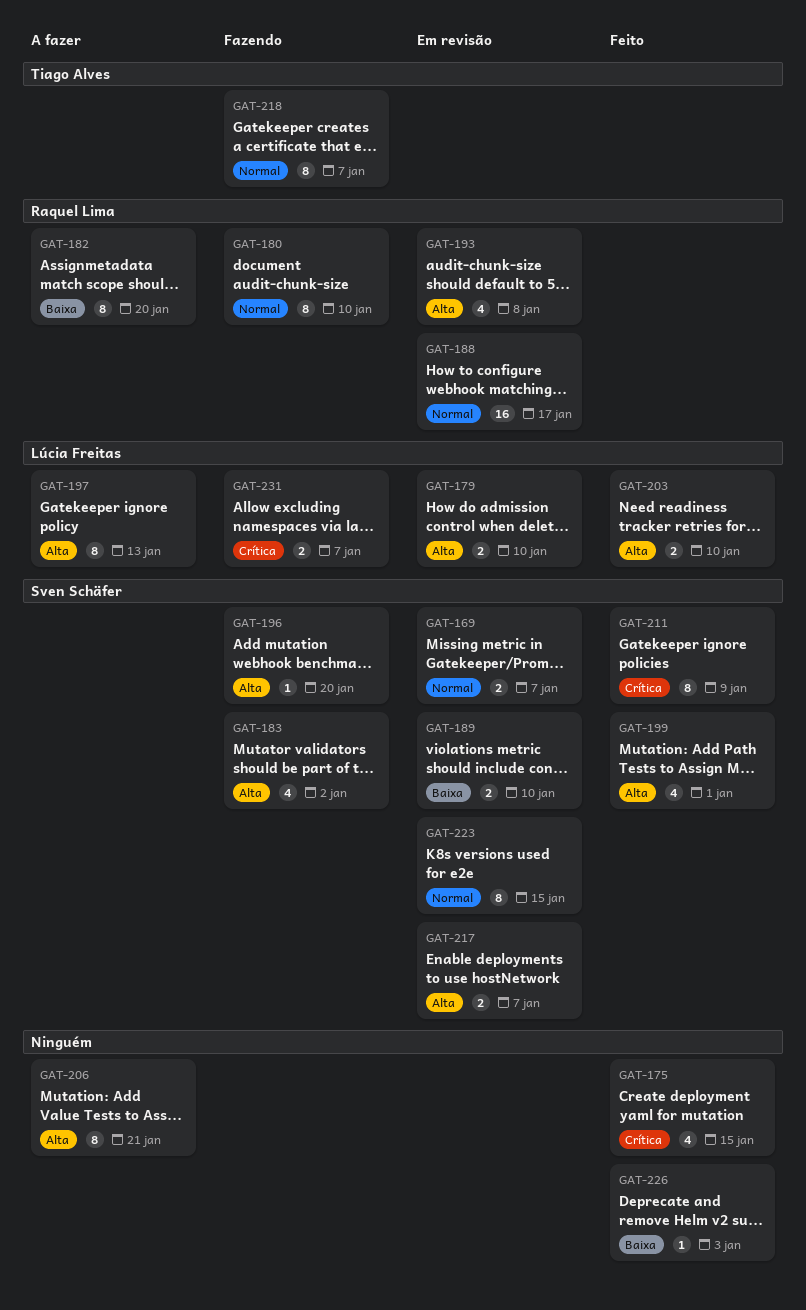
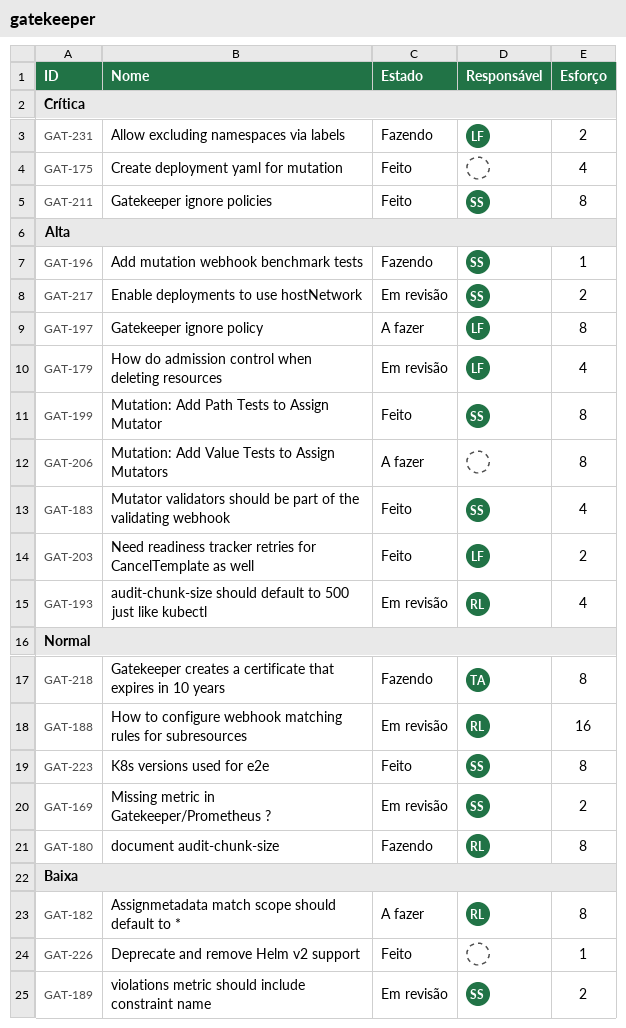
GAT-179, estimate: 2 -> 4
GAT-183, status: Fazendo -> Feito
GAT-199, estimate: 4 -> 8
GAT-223, status: Em revisão -> Feito

